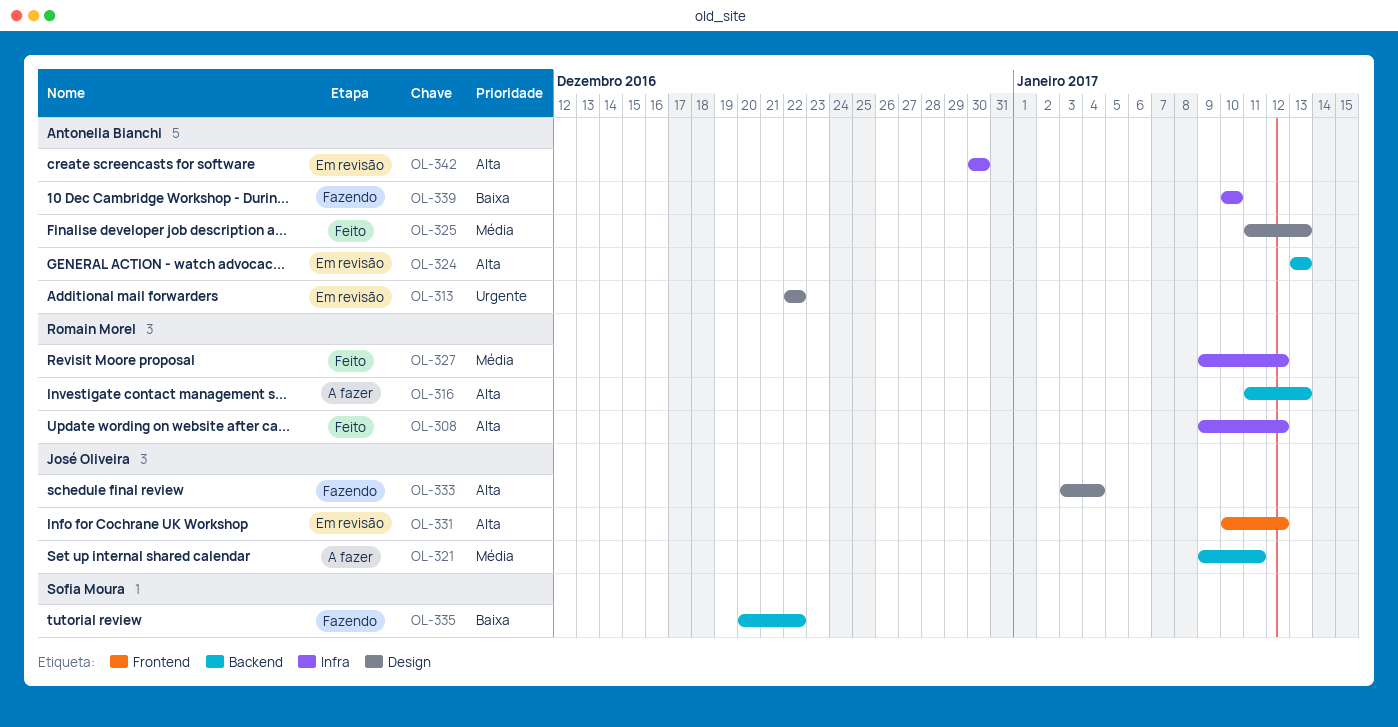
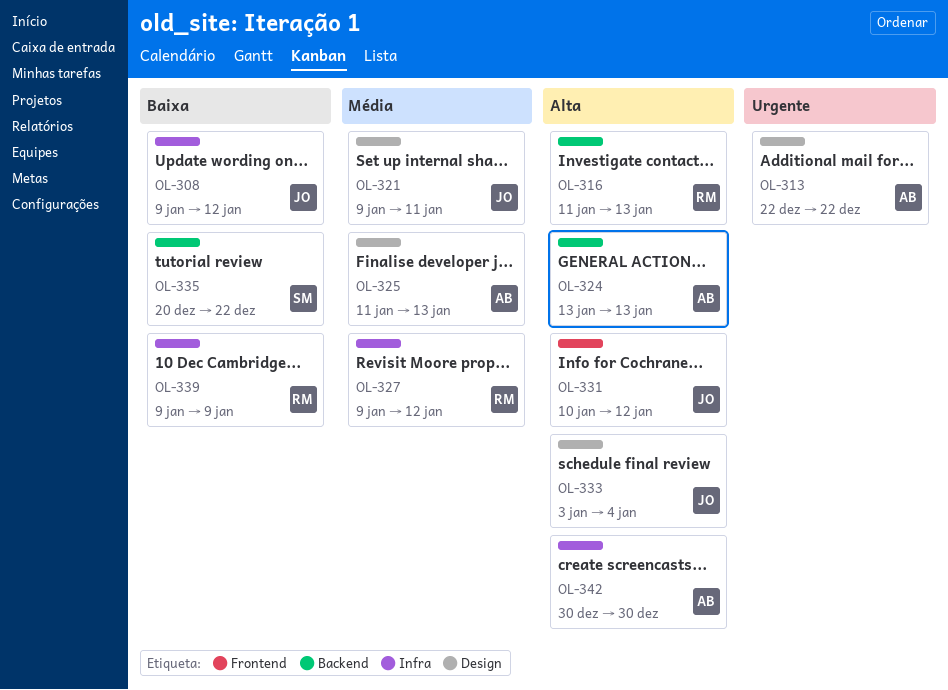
OL-308, owner: Romain Morel -> José Oliveira
OL-308, priority: Alta -> Baixa
OL-321, label: Backend -> Design
OL-339, owner: Antonella Bianchi -> Romain Morel
OL-339, start: Jan 10 -> Jan 9
OL-339, due: Jan 10 -> Jan 9

